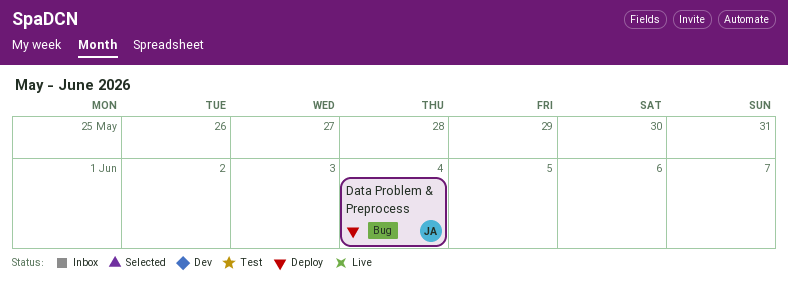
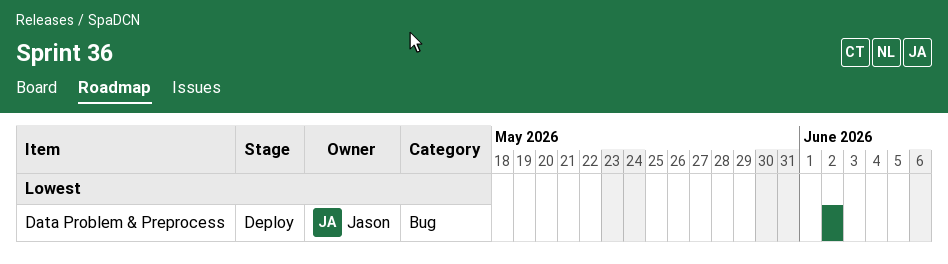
Data Problem & Preprocess, due: Jun 4 -> Jun 2

